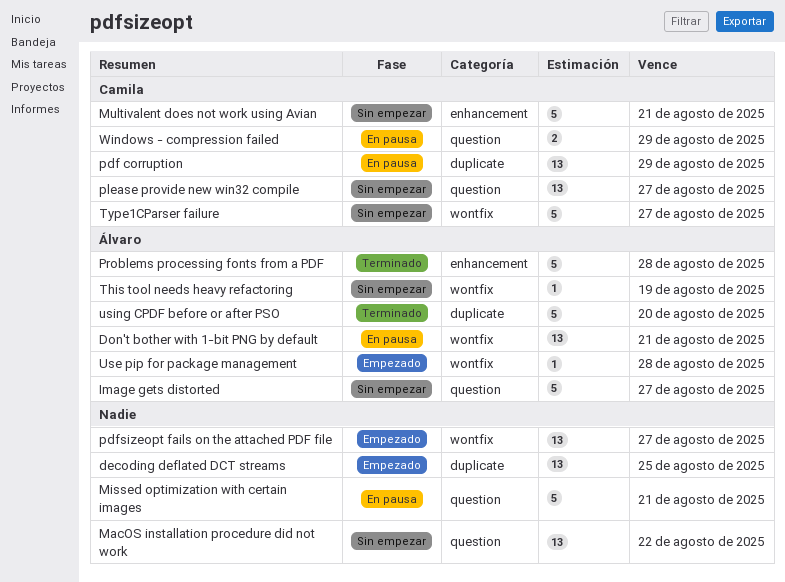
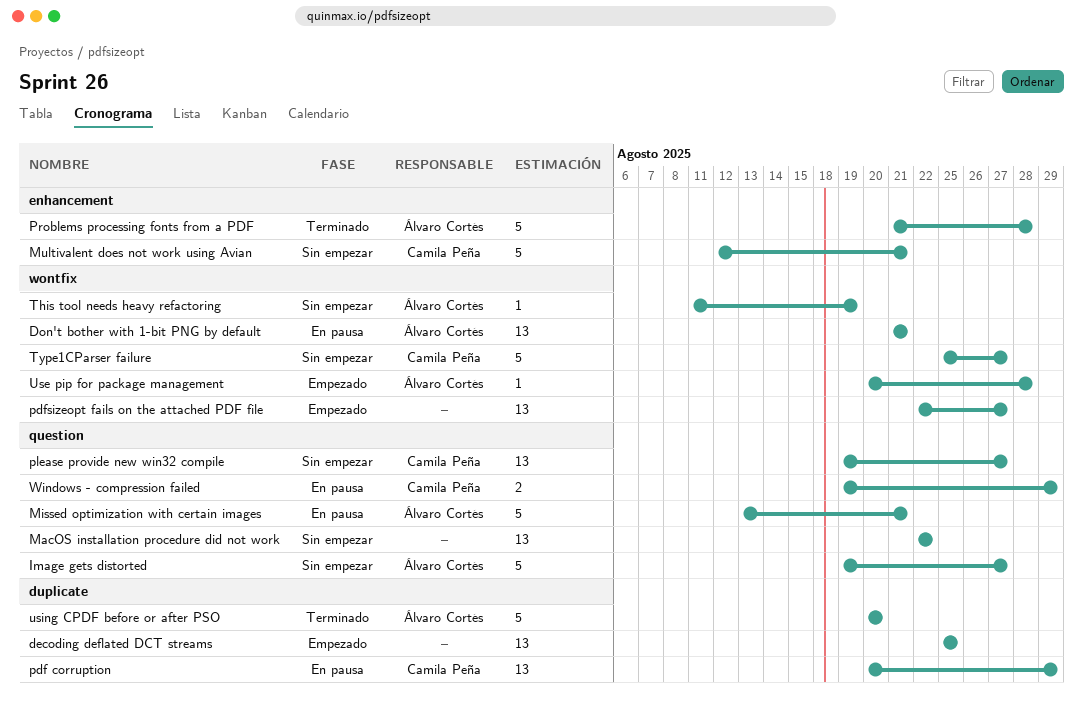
Missed optimization with certain images, owner: none -> Álvaro Cortés

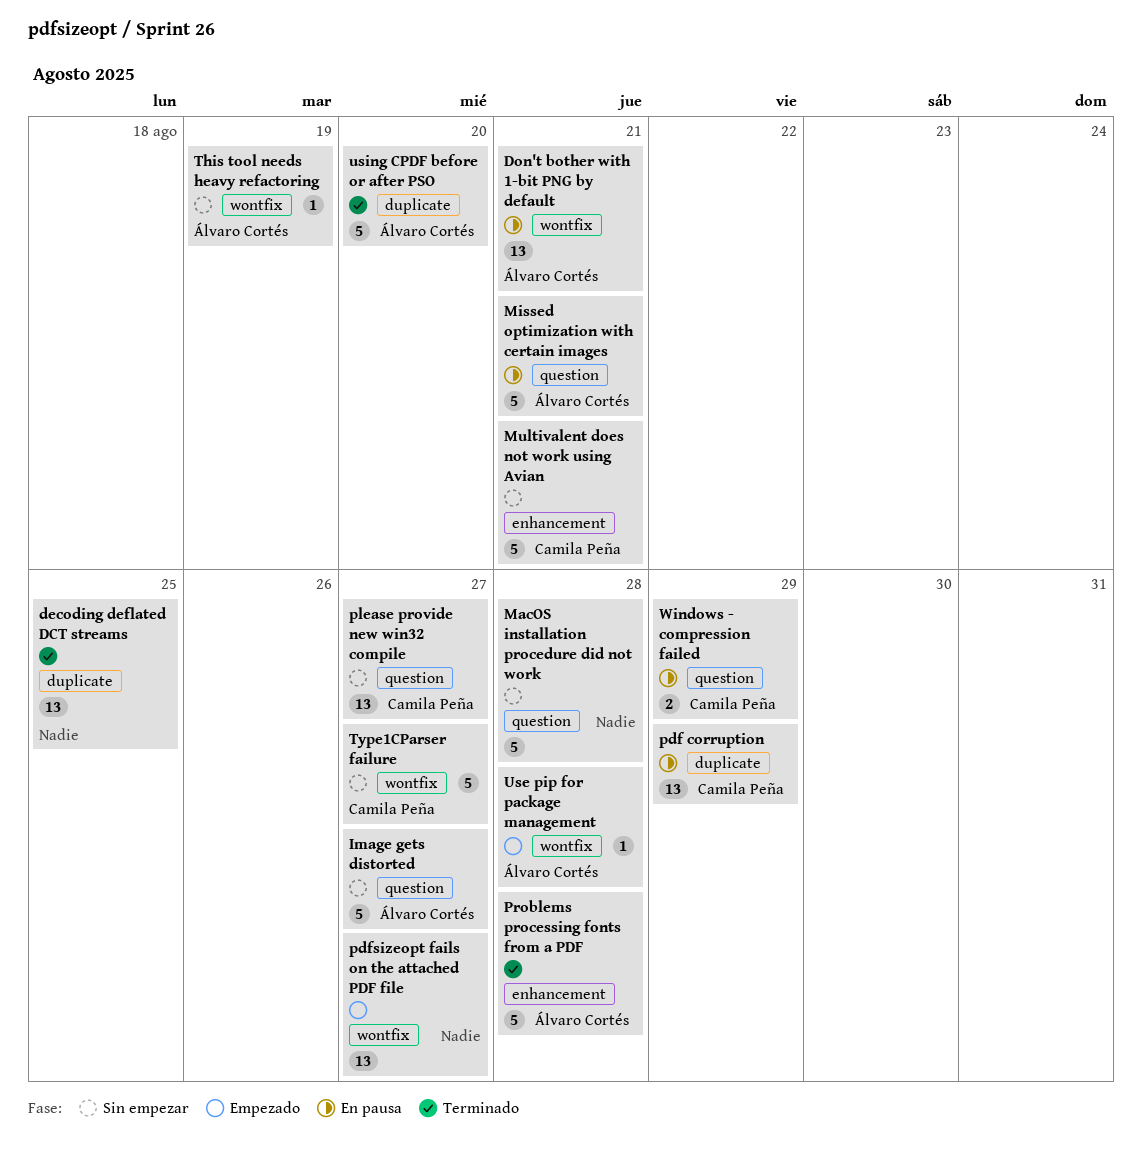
decoding deflated DCT streams, status: Empezado -> Terminado
MacOS installation procedure did not work, estimate: 13 -> 5
MacOS installation procedure did not work, due: Aug 22 -> Aug 28

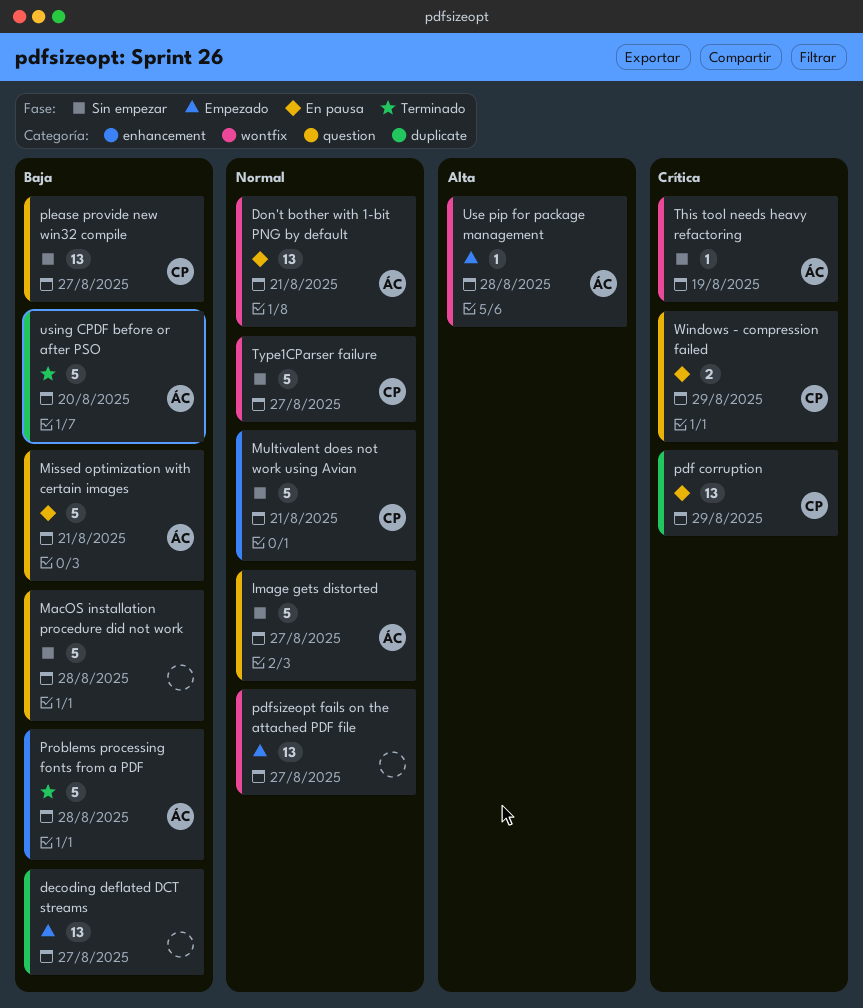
decoding deflated DCT streams, status: Terminado -> Empezado
decoding deflated DCT streams, due: Aug 25 -> Aug 27

